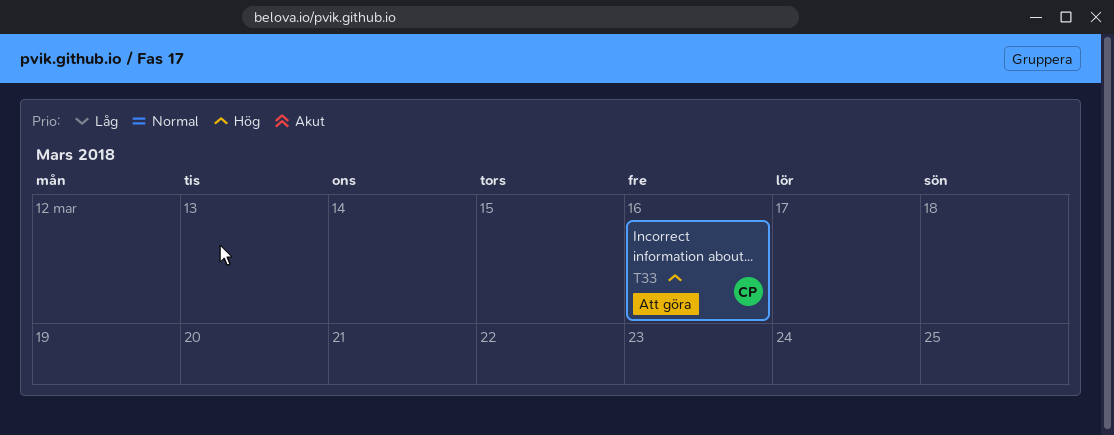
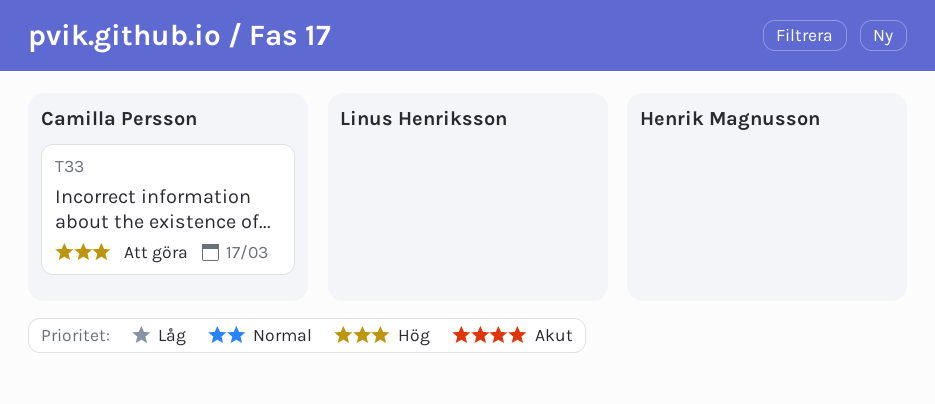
T33, due: Mar 16 -> Mar 17

